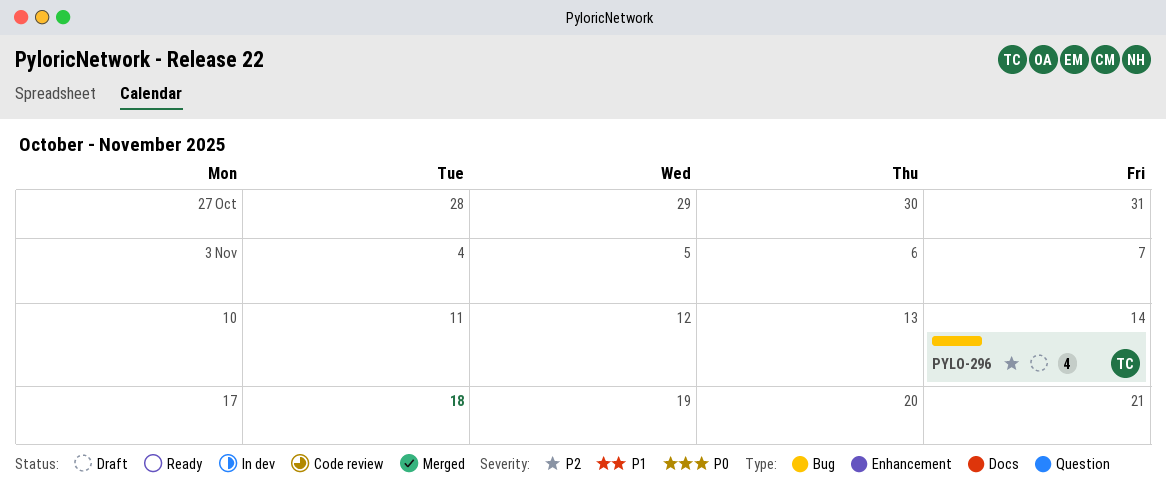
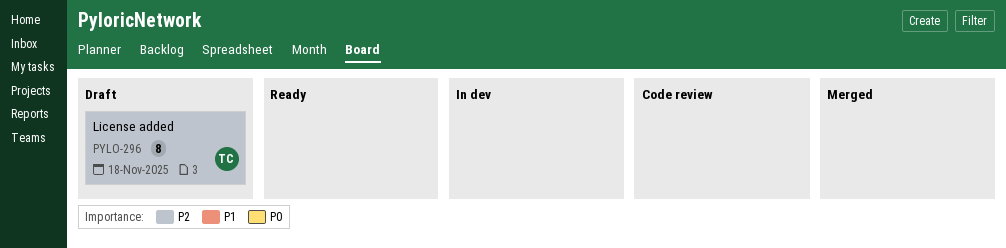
PYLO-296, estimate: 4 -> 8
PYLO-296, due: Nov 14 -> Nov 18

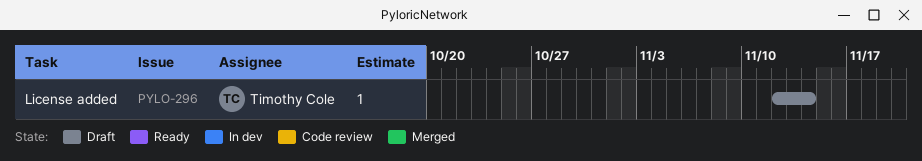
PYLO-296, estimate: 8 -> 1
PYLO-296, due: Nov 18 -> Nov 14

